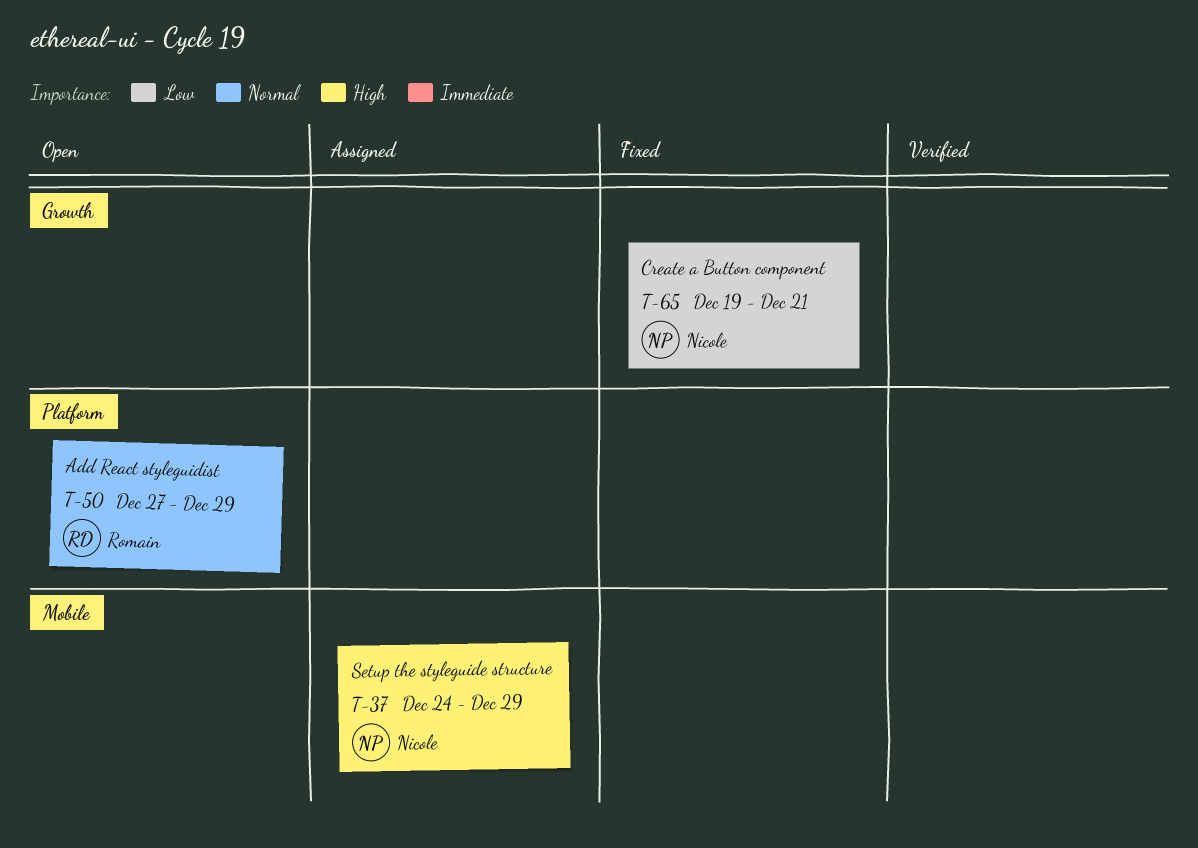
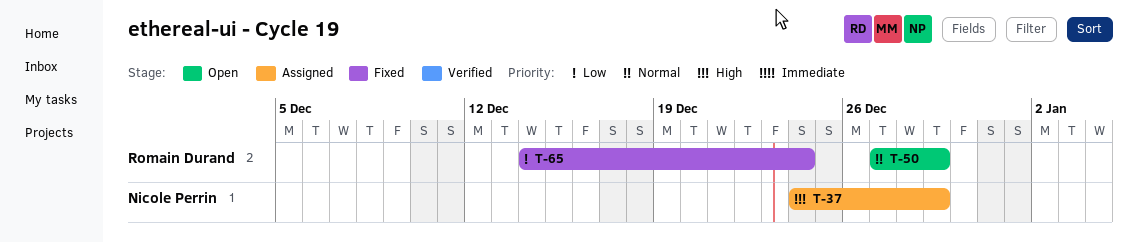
T-65, owner: Nicole Perrin -> Romain Durand
T-65, start: Dec 19 -> Dec 14
T-65, due: Dec 21 -> Dec 24

